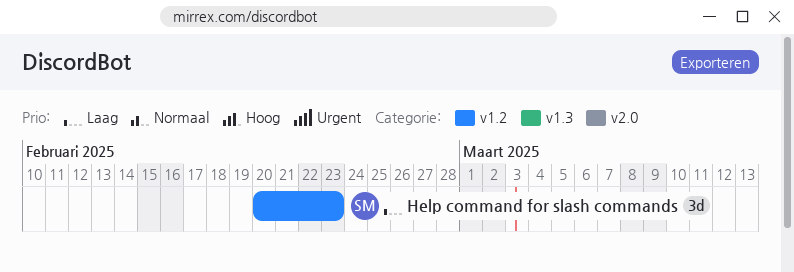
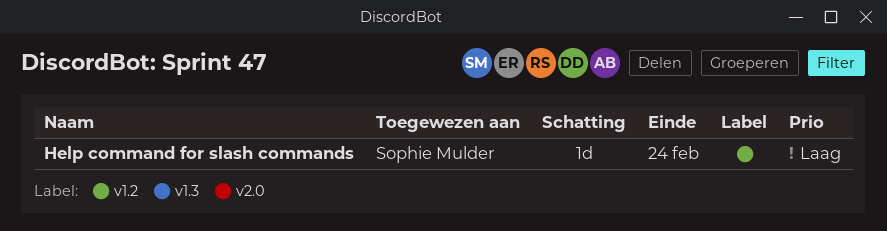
Help command for slash commands, estimate: 3d -> 1d
Help command for slash commands, due: Feb 23 -> Feb 24

